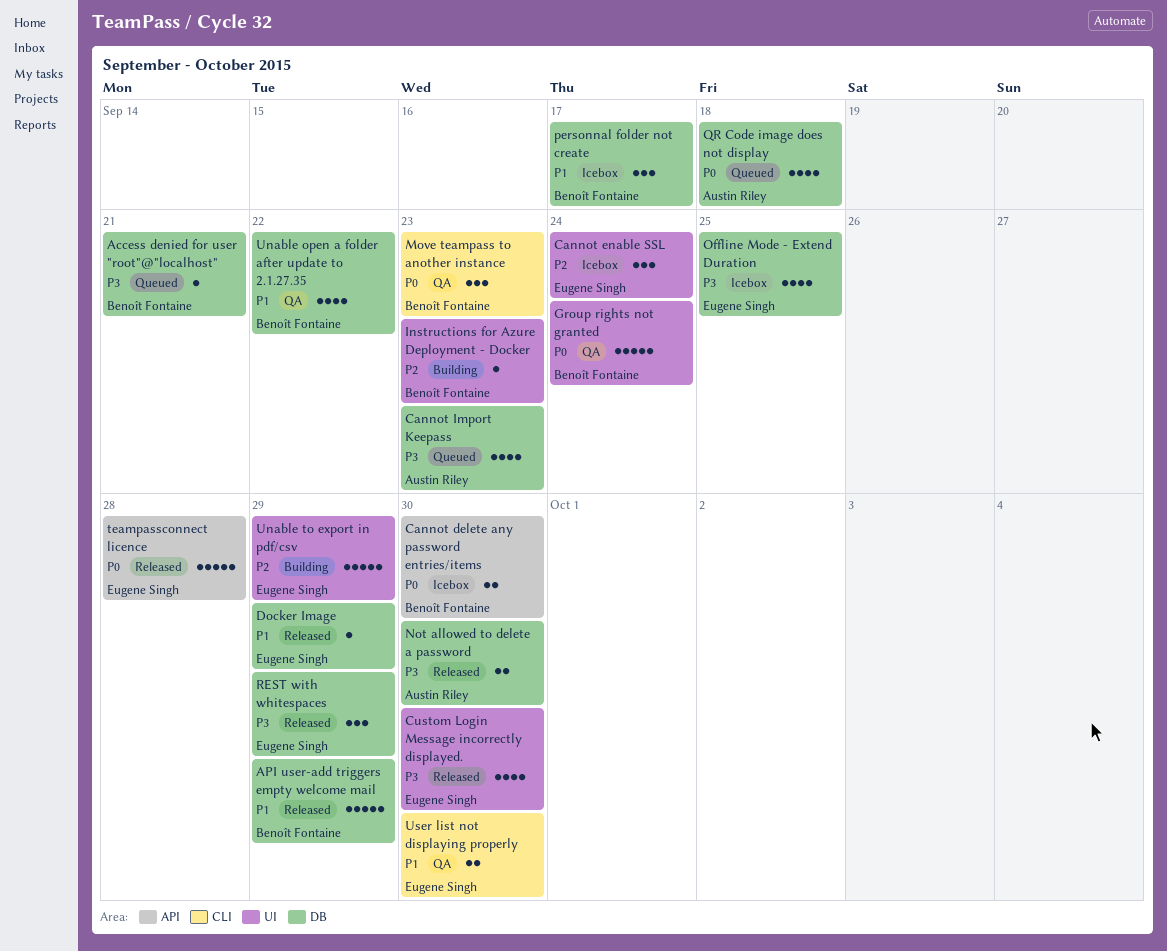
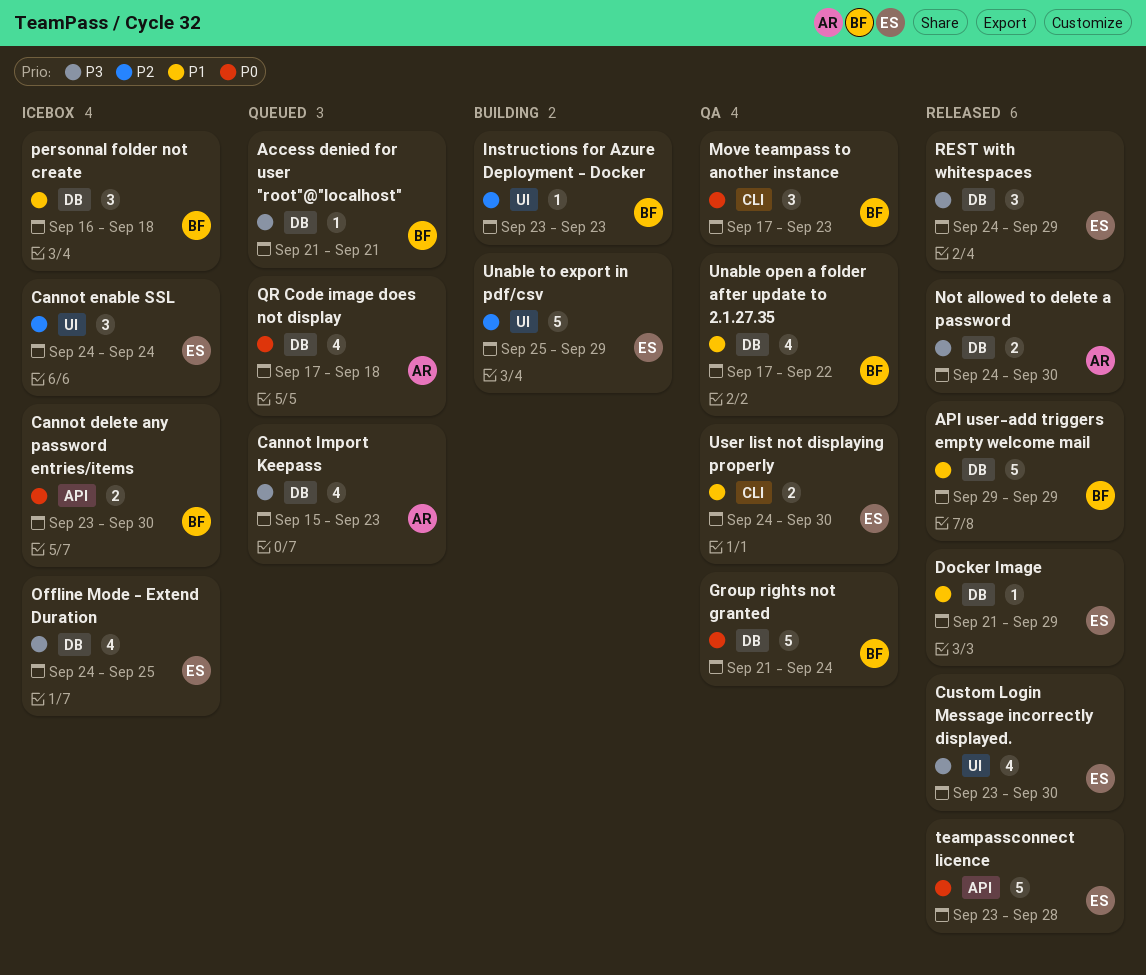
Group rights not granted, label: UI -> DB
personnal folder not create, due: Sep 17 -> Sep 18

